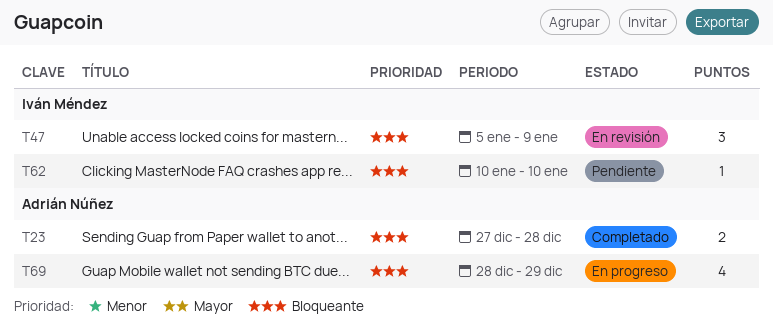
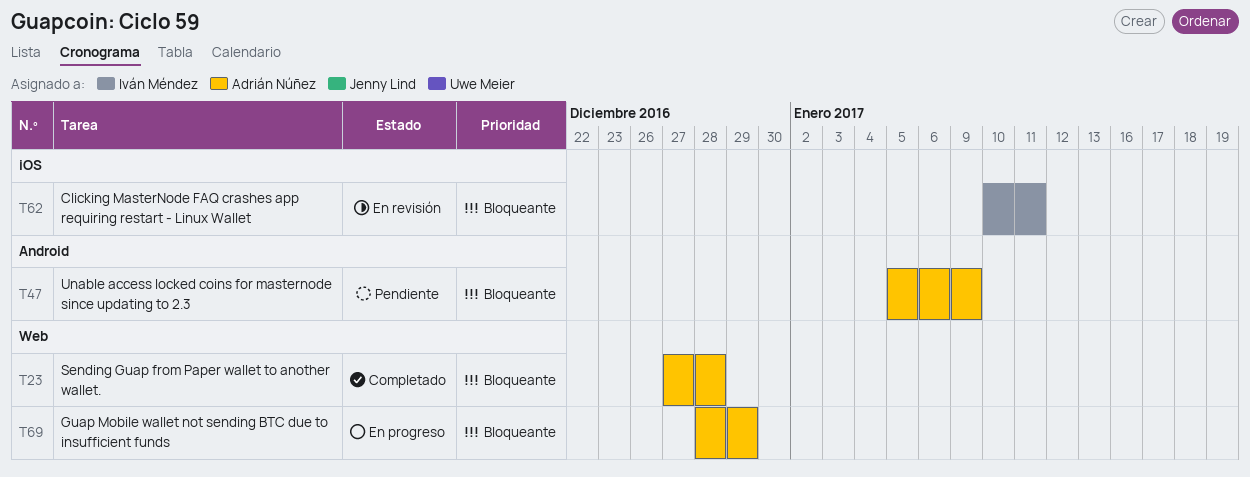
T47, status: En revisión -> Pendiente
T47, owner: Iván Méndez -> Adrián Núñez
T62, status: Pendiente -> En revisión
T62, due: Jan 10 -> Jan 11

